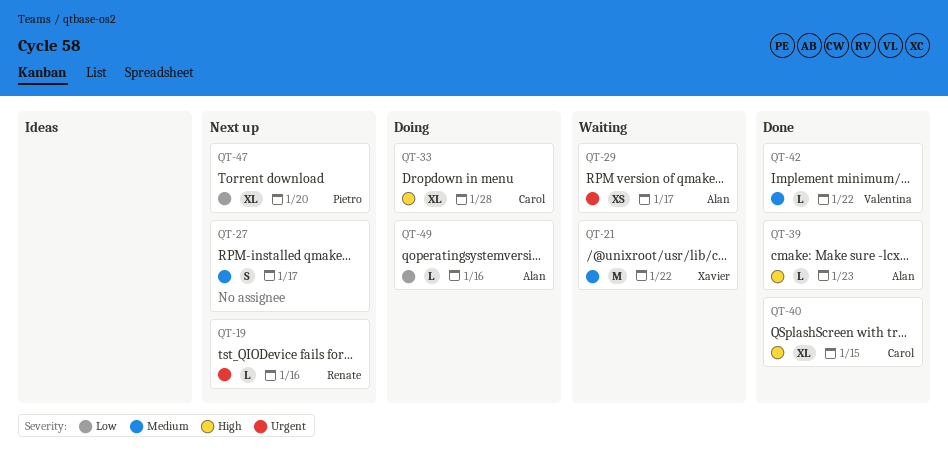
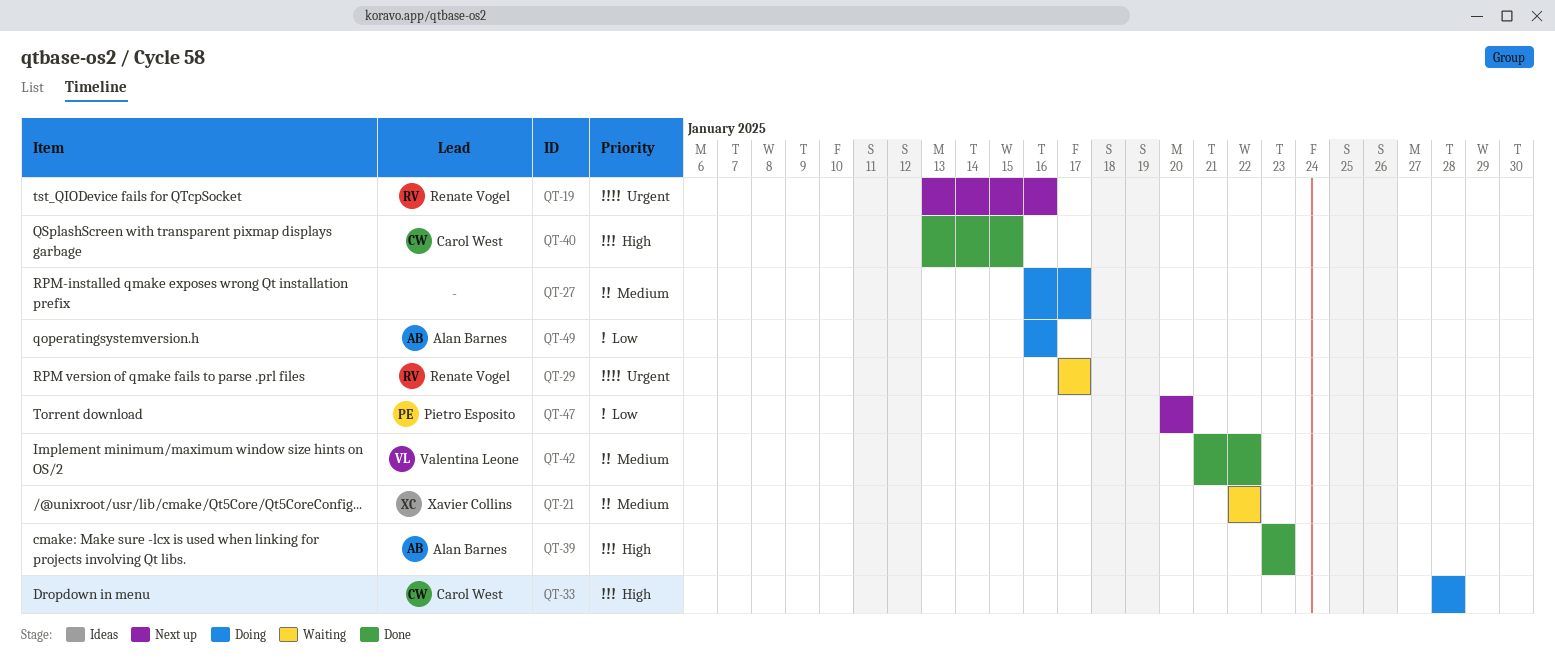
QT-27, status: Next up -> Doing
QT-29, owner: Alan Barnes -> Renate Vogel

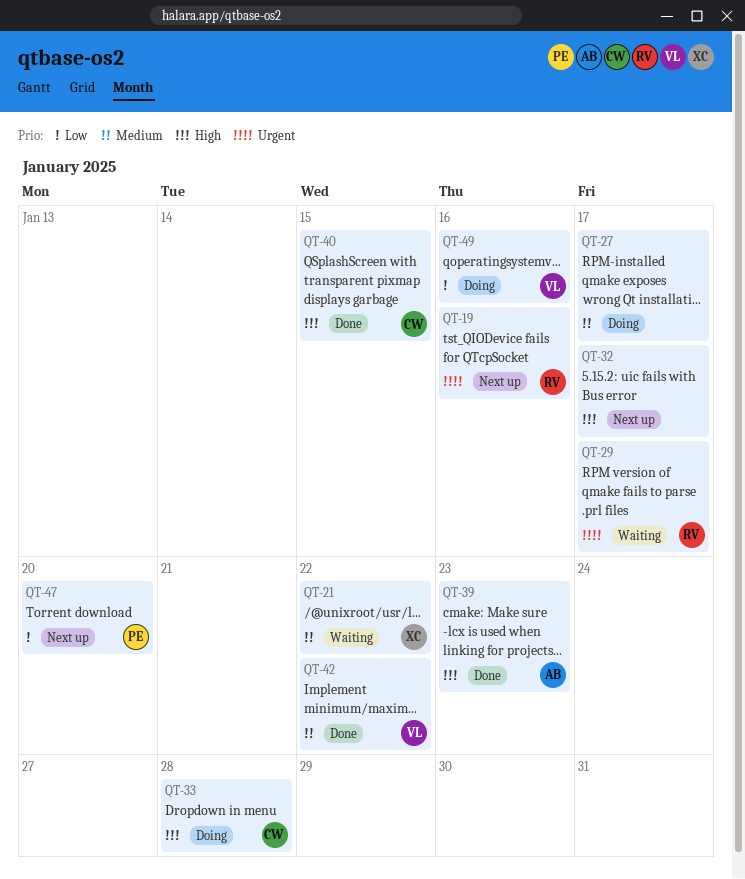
QT-32: none -> present
QT-49, owner: Alan Barnes -> Valentina Leone

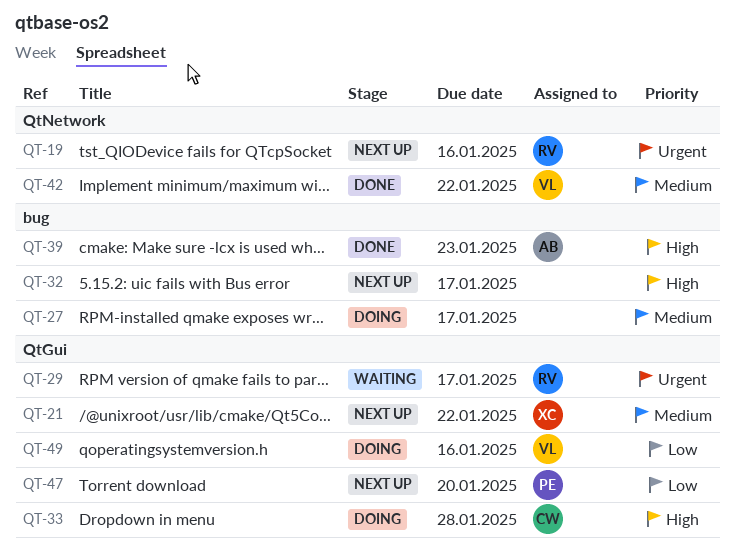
QT-21, status: Waiting -> Next up
QT-40: present -> none

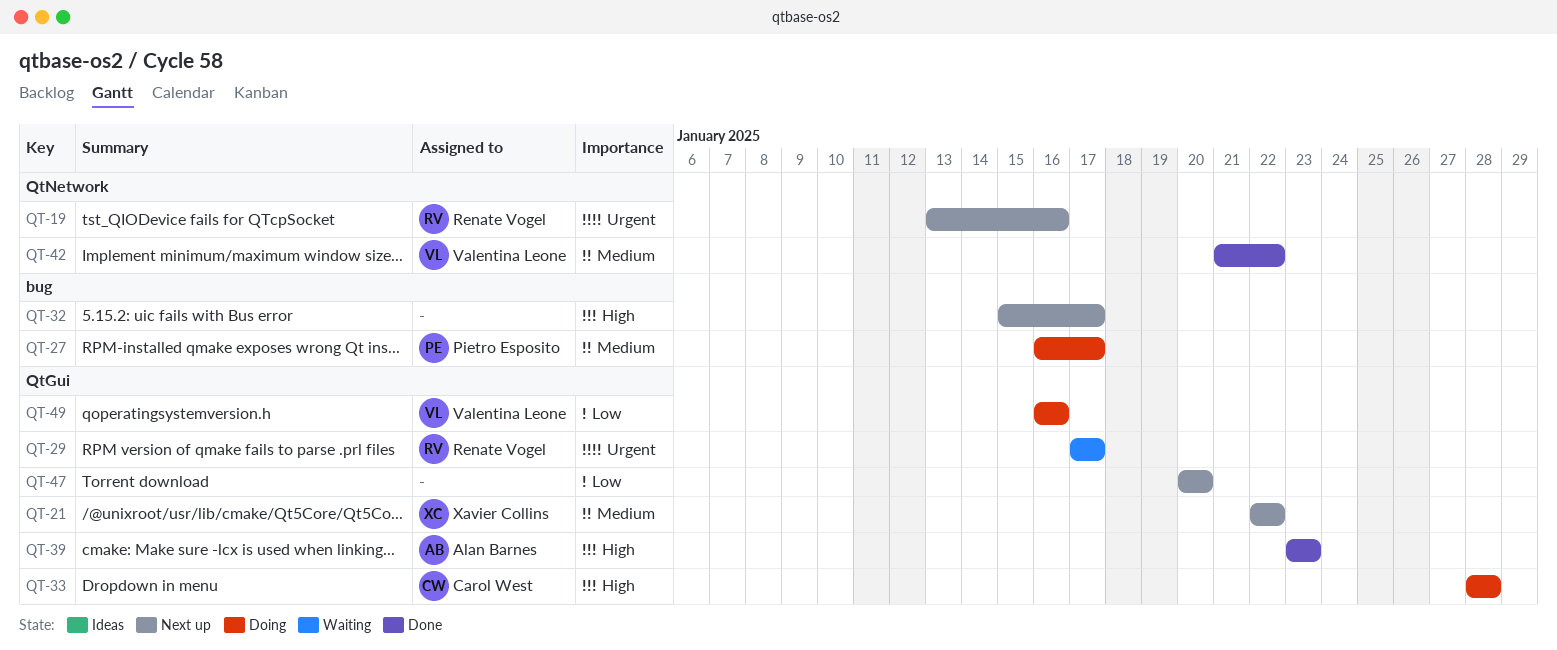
QT-27, owner: none -> Pietro Esposito
QT-39, label: bug -> QtGui
QT-47, owner: Pietro Esposito -> none

